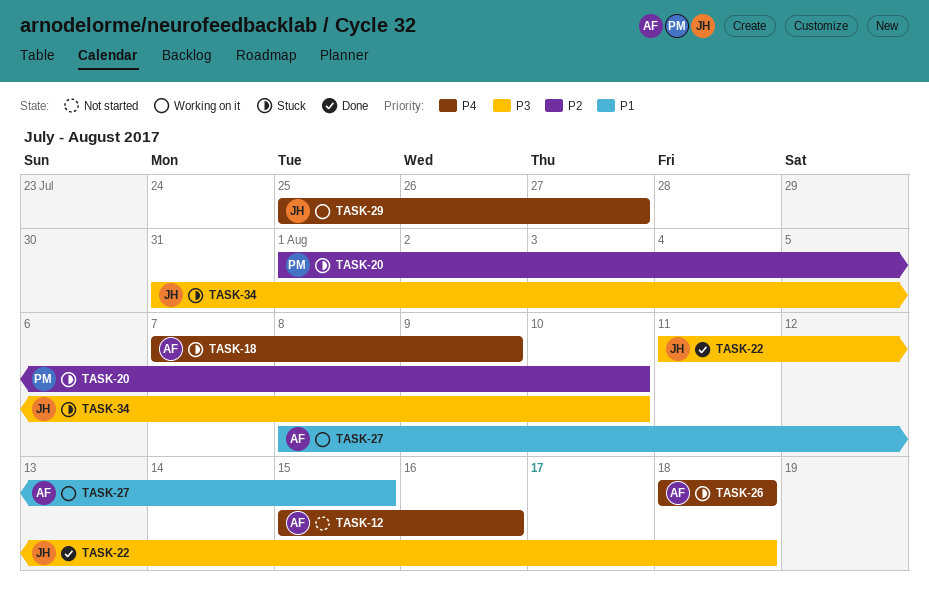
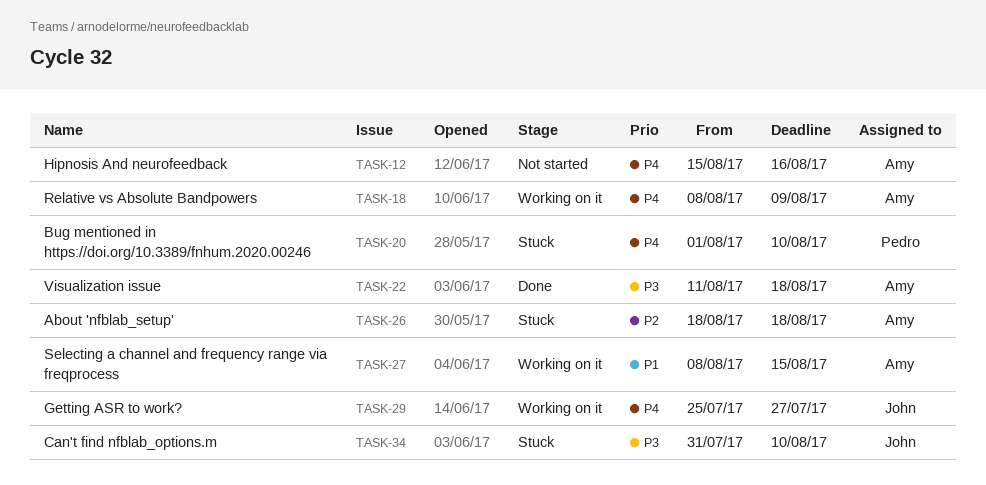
TASK-18, status: Stuck -> Working on it
TASK-18, start: Aug 7 -> Aug 8
TASK-20, priority: P2 -> P4
TASK-22, owner: John -> Amy
TASK-26, priority: P4 -> P2

